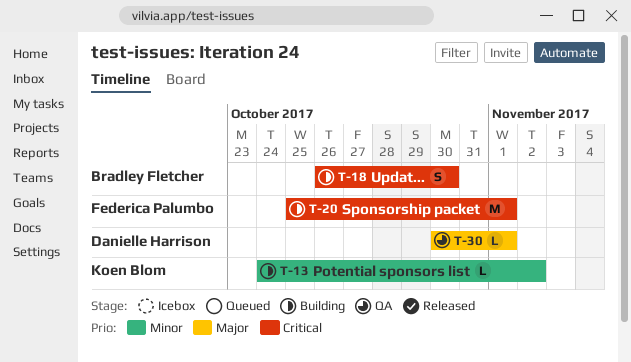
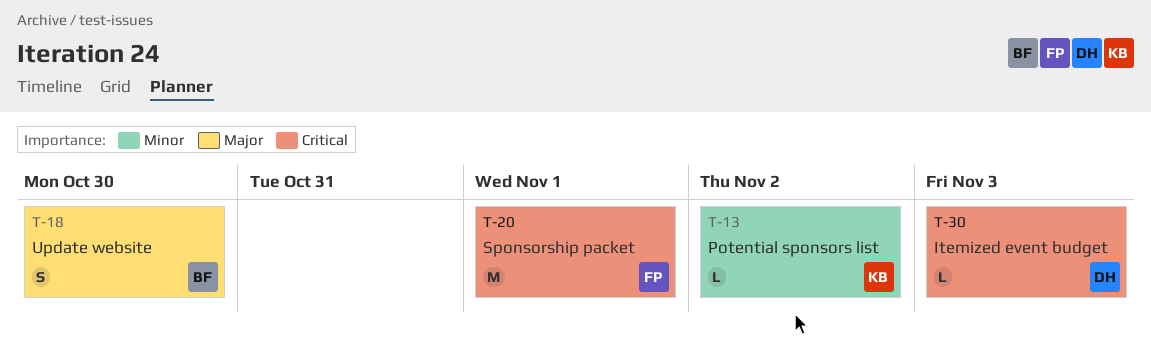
T-18, priority: Critical -> Major
T-30, priority: Major -> Critical
T-30, due: Nov 1 -> Nov 3

